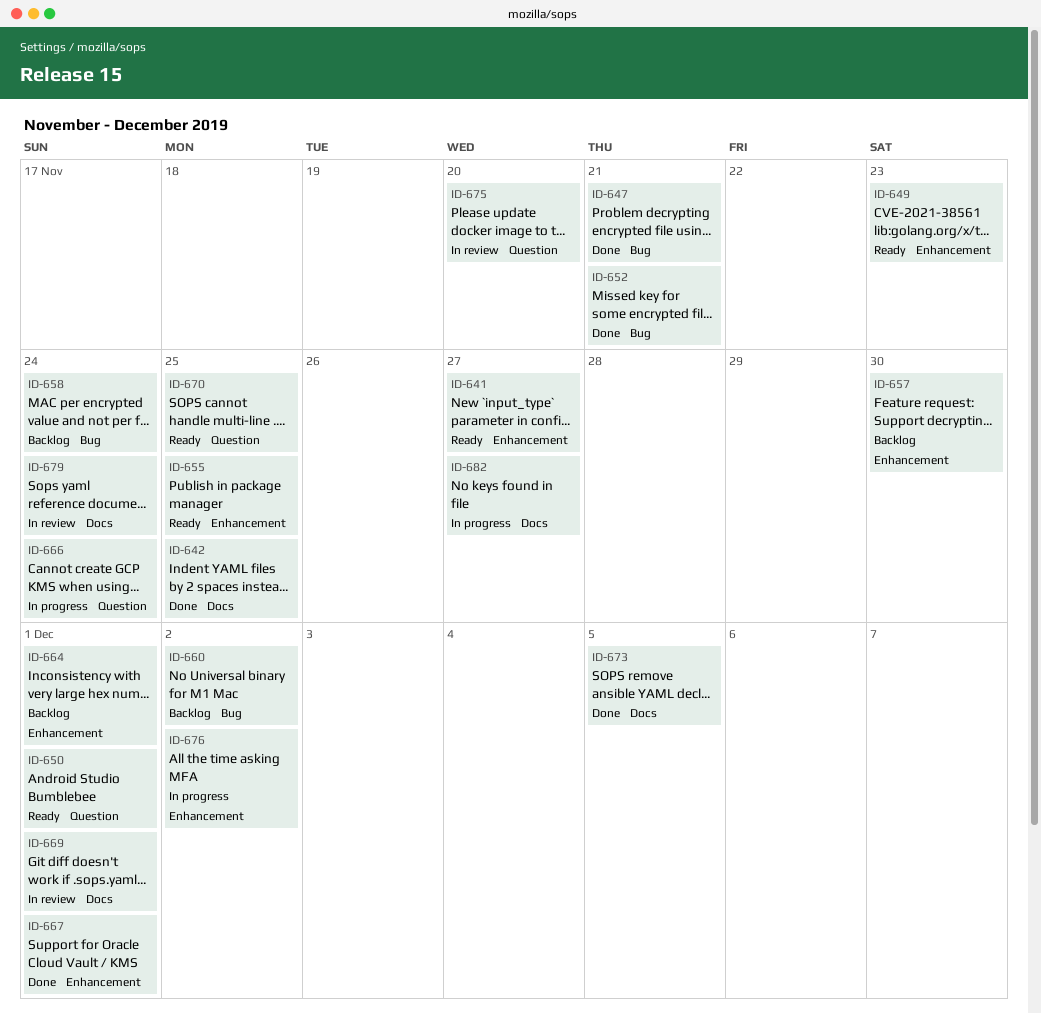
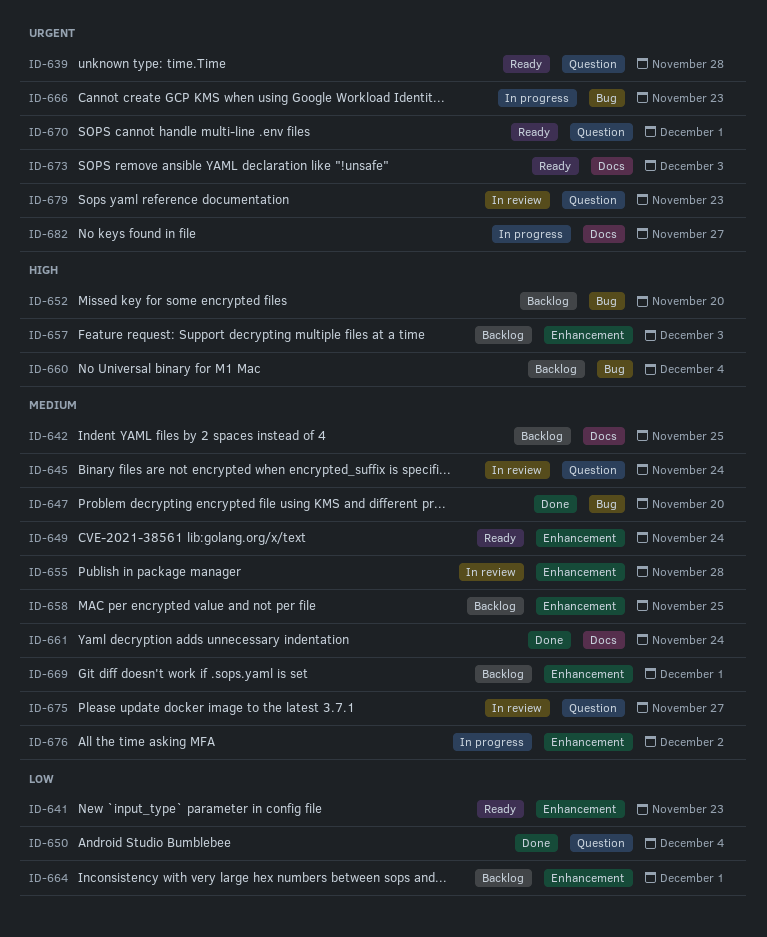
ID-639: none -> present
ID-641, due: Nov 27 -> Nov 23
ID-642, status: Done -> Backlog
ID-645: none -> present
ID-647, due: Nov 21 -> Nov 20
ID-649, due: Nov 23 -> Nov 24
ID-650, status: Ready -> Done
ID-650, due: Dec 1 -> Dec 4
ID-652, status: Done -> Backlog
ID-652, due: Nov 21 -> Nov 20
ID-655, status: Ready -> In review
ID-655, due: Nov 25 -> Nov 28
ID-657, due: Nov 30 -> Dec 3
ID-658, label: Bug -> Enhancement
ID-658, due: Nov 24 -> Nov 25
ID-660, due: Dec 2 -> Dec 4
ID-661: none -> present
ID-666, label: Question -> Bug
ID-666, due: Nov 24 -> Nov 23
ID-667: present -> none
ID-669, status: In review -> Backlog
ID-669, label: Docs -> Enhancement
ID-670, due: Nov 25 -> Dec 1
ID-673, status: Done -> Ready
ID-673, due: Dec 5 -> Dec 3
ID-675, due: Nov 20 -> Nov 27
ID-679, label: Docs -> Question
ID-679, due: Nov 24 -> Nov 23

